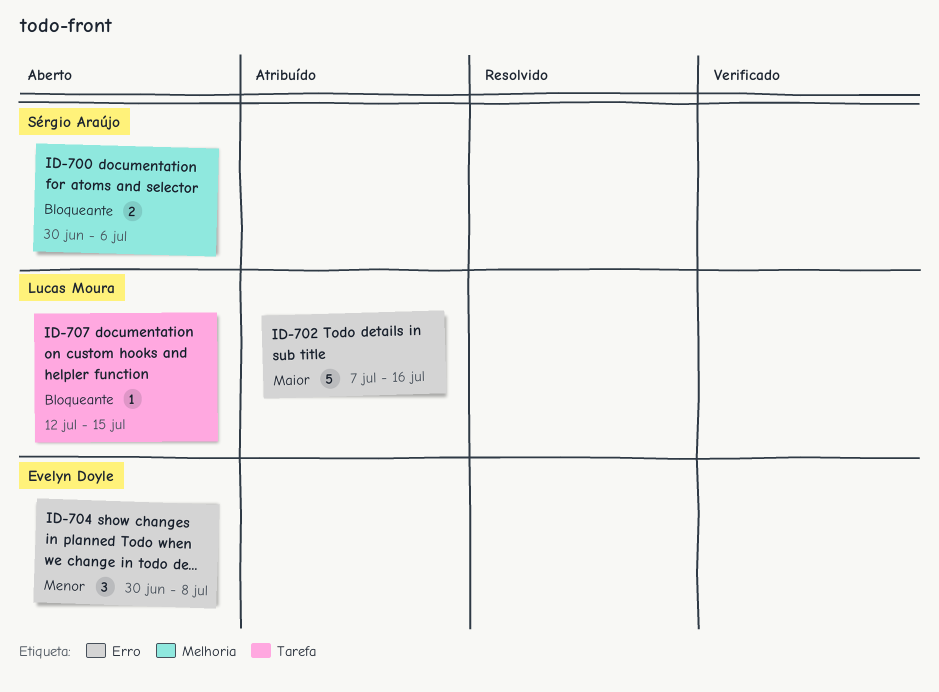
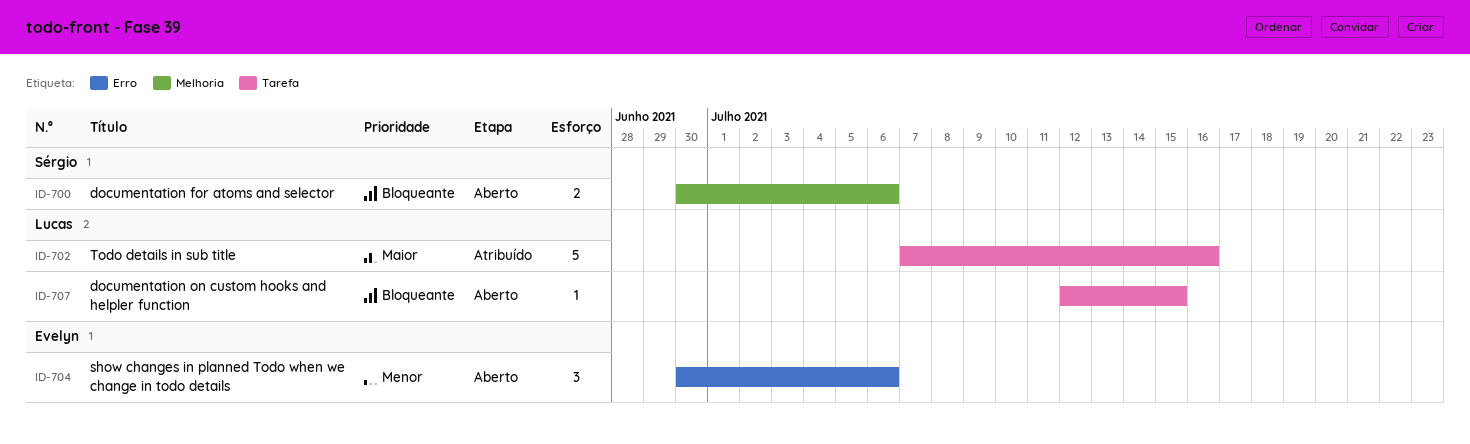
ID-702, label: Erro -> Tarefa
ID-704, due: Jul 8 -> Jul 6

